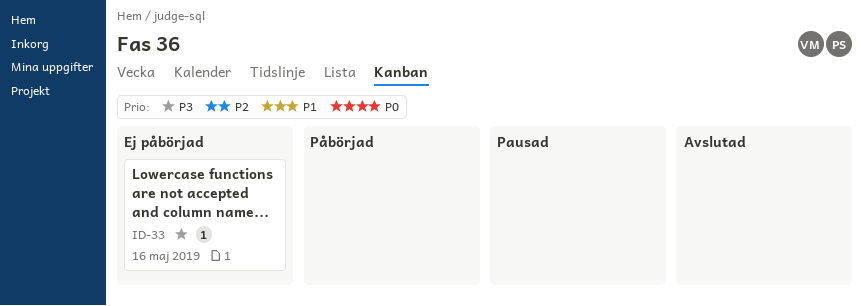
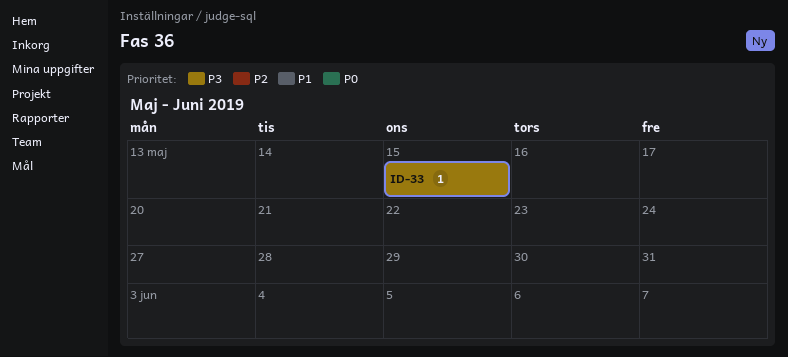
ID-33, due: May 16 -> May 15

